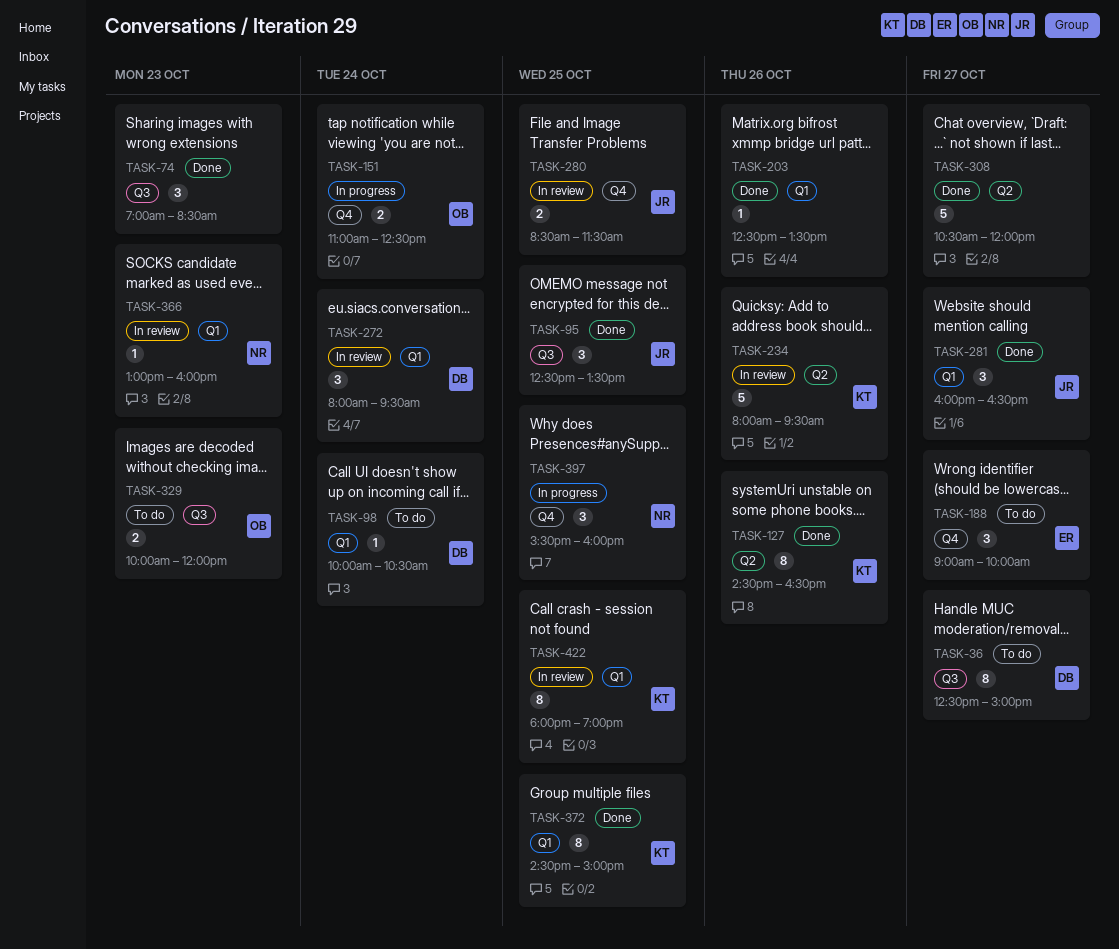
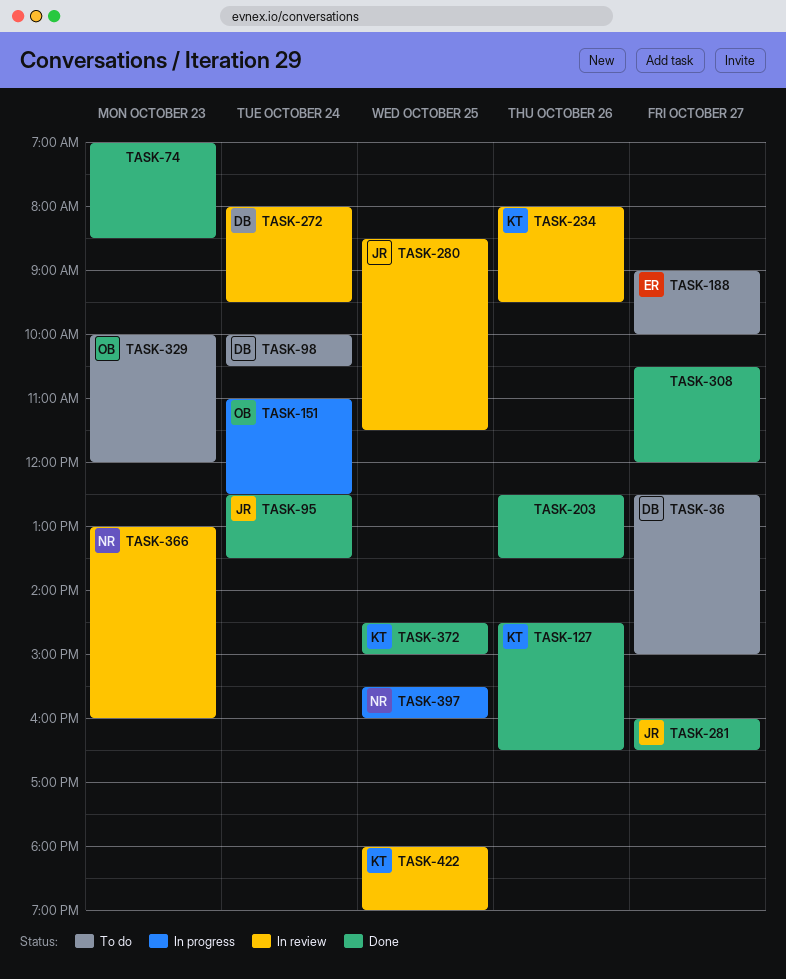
TASK-95, day: Oct 25 -> Oct 24

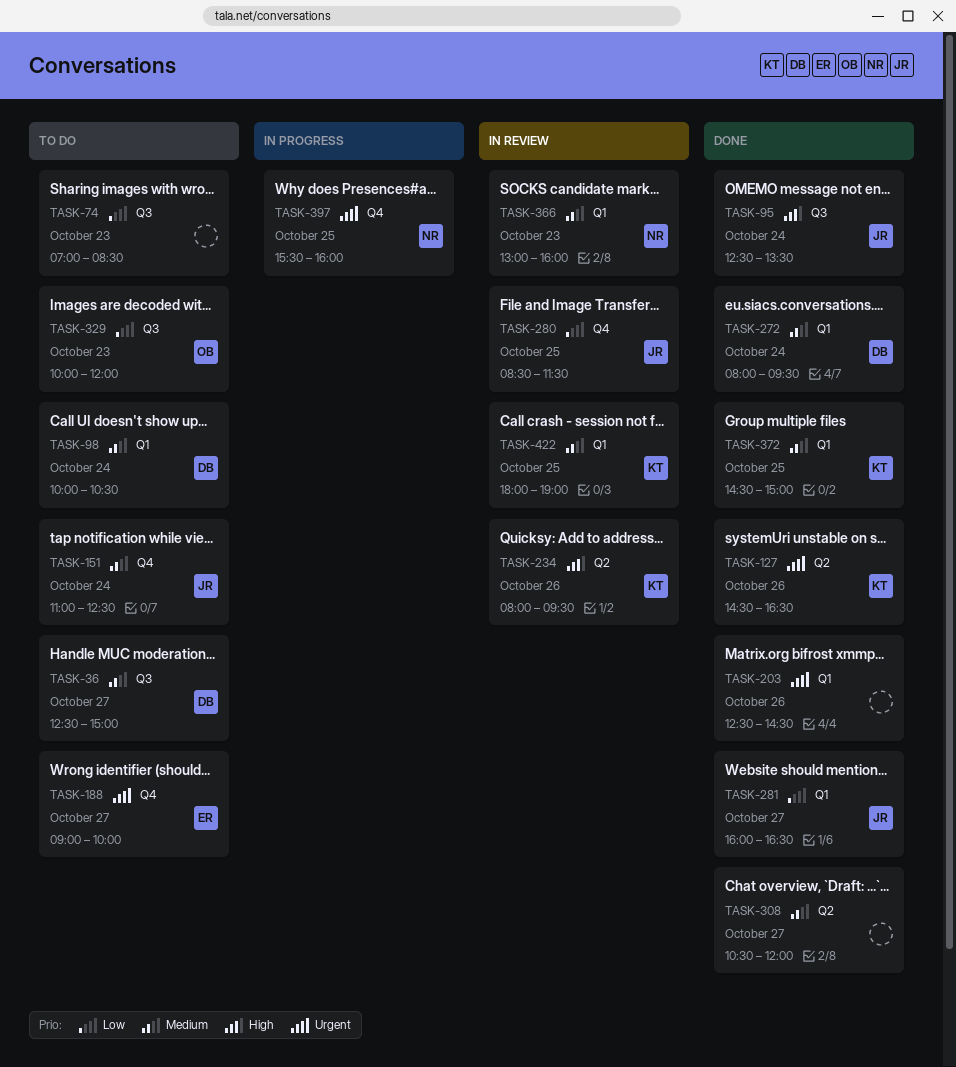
TASK-74, status: Done -> To do
TASK-151, status: In progress -> To do
TASK-151, owner: OB -> JR
TASK-203, ends: 13:30 -> 14:30
TASK-272, status: In review -> Done

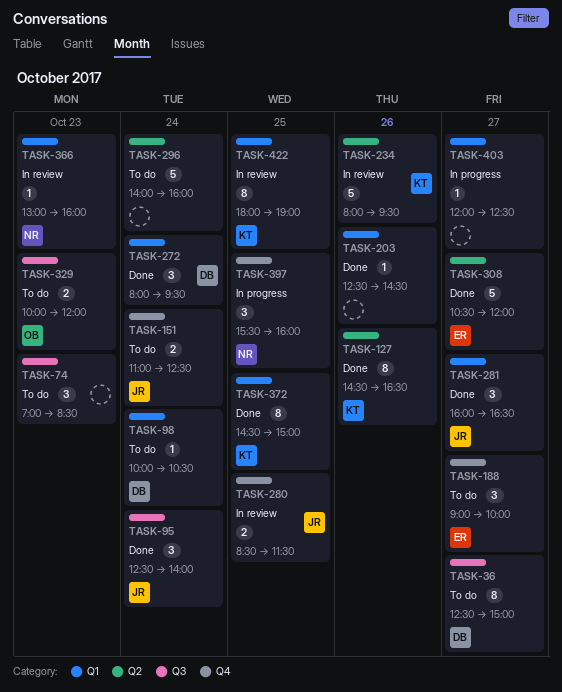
TASK-95, ends: 13:30 -> 14:00
TASK-296: none -> present
TASK-308, owner: none -> ER
TASK-403: none -> present

